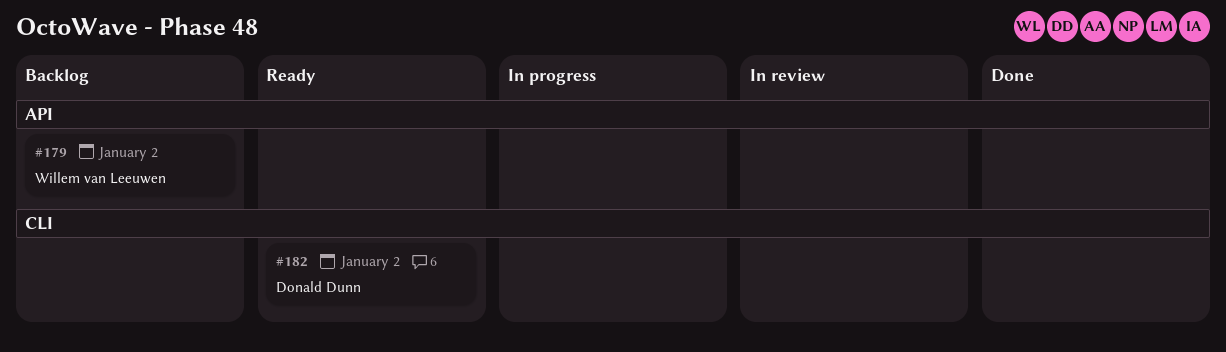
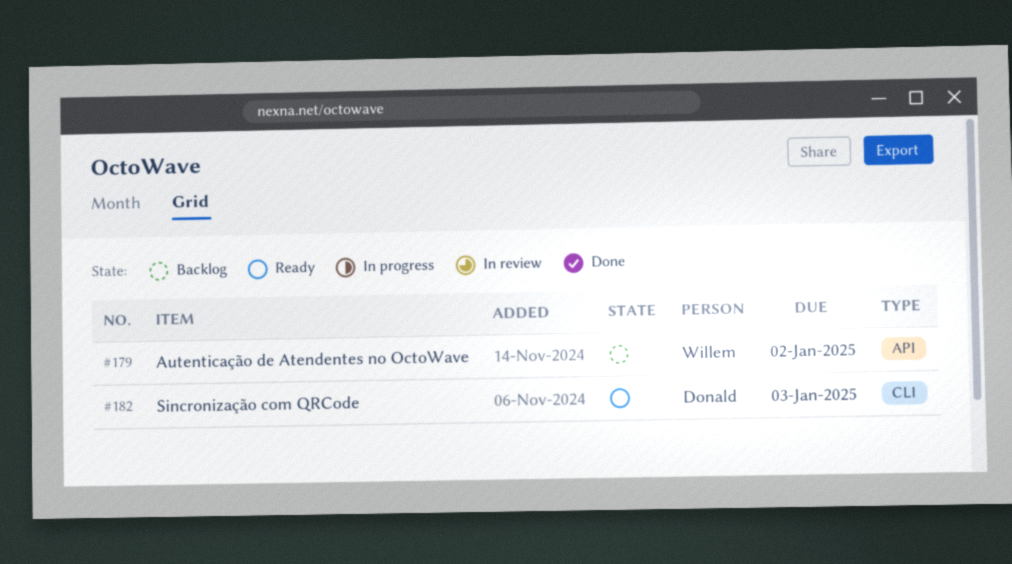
#182, due: Jan 2 -> Jan 3

